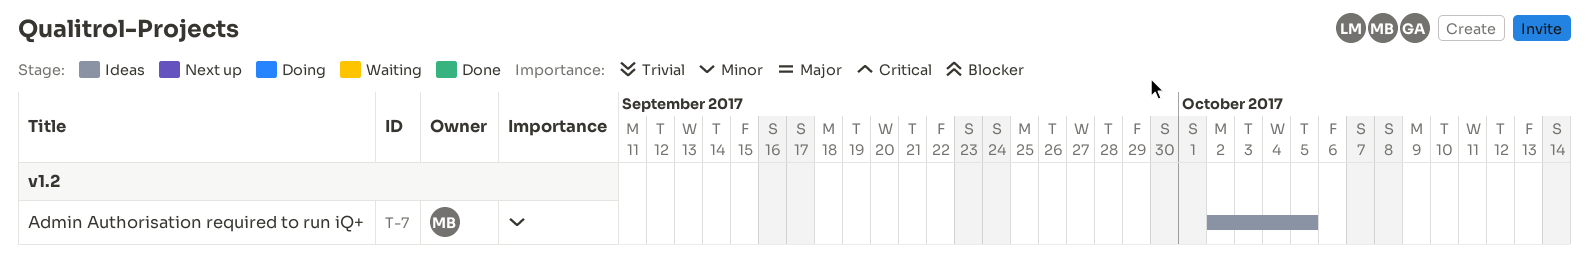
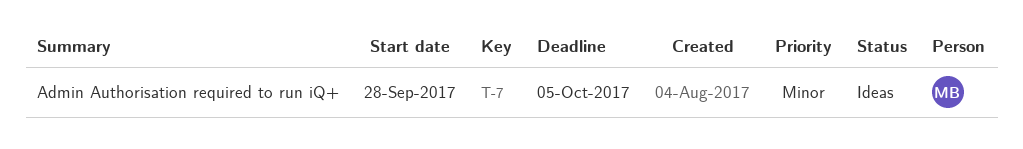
T-7, start: Oct 2 -> Sep 28

